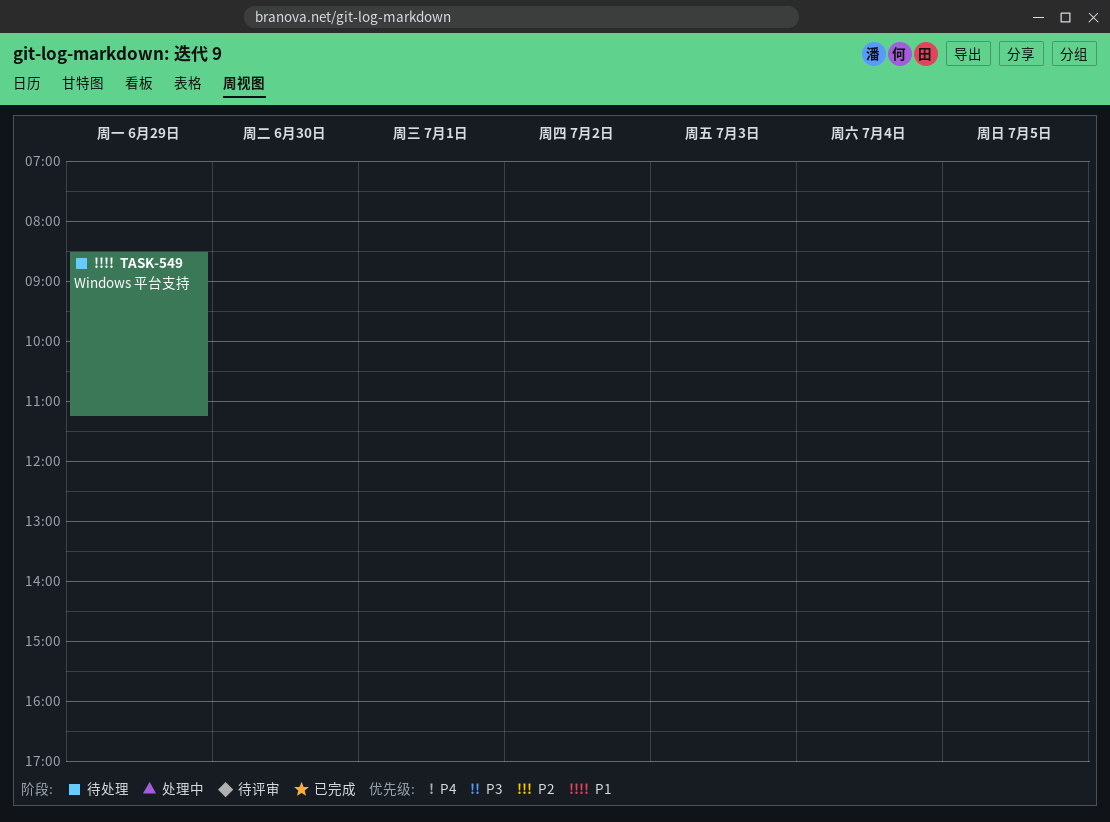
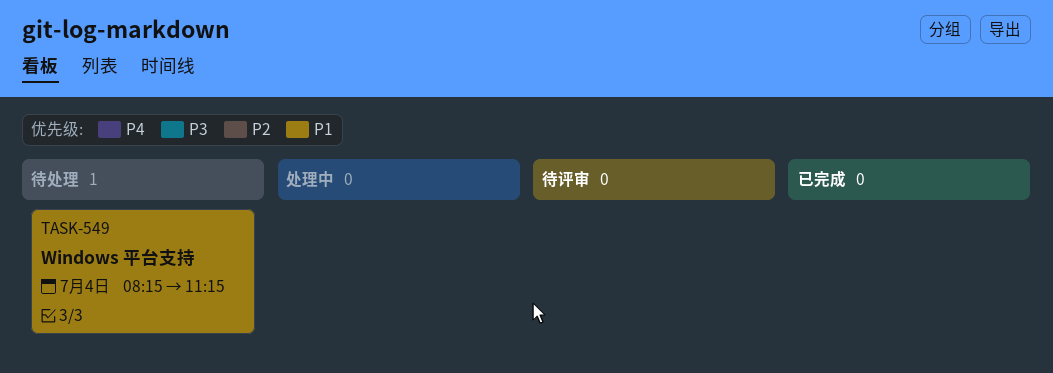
TASK-549, day: Jun 29 -> Jul 4
TASK-549, begins: 08:30 -> 08:15

